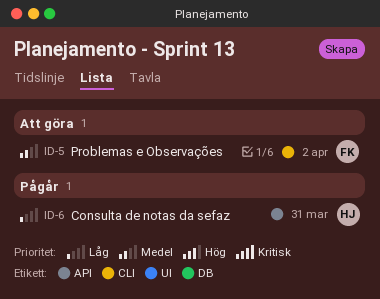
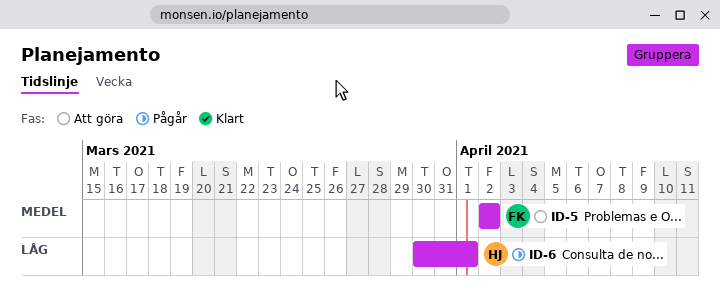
ID-6, due: Mar 31 -> Apr 1

